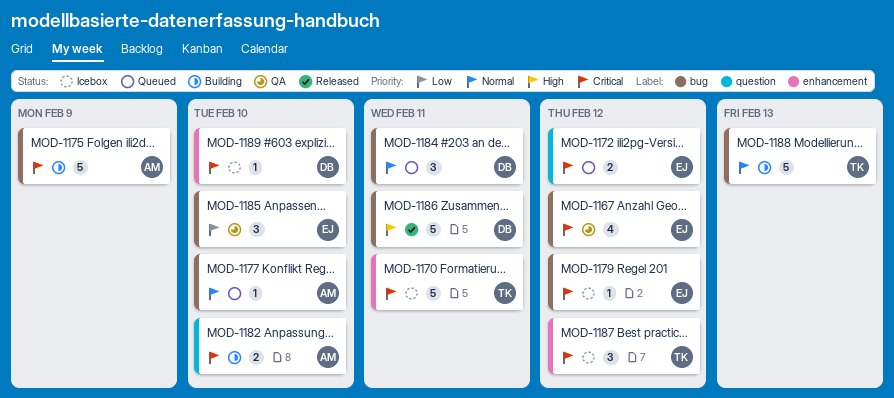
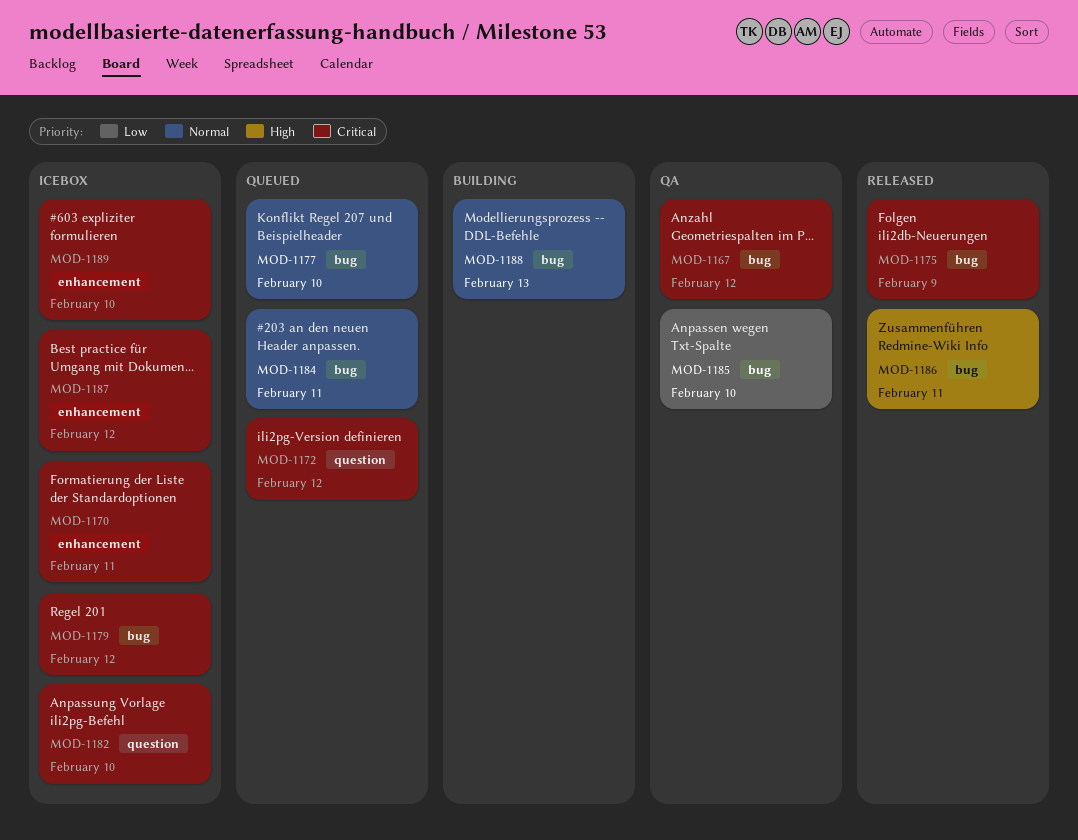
MOD-1175, status: Building -> Released
MOD-1182, status: Building -> Icebox

